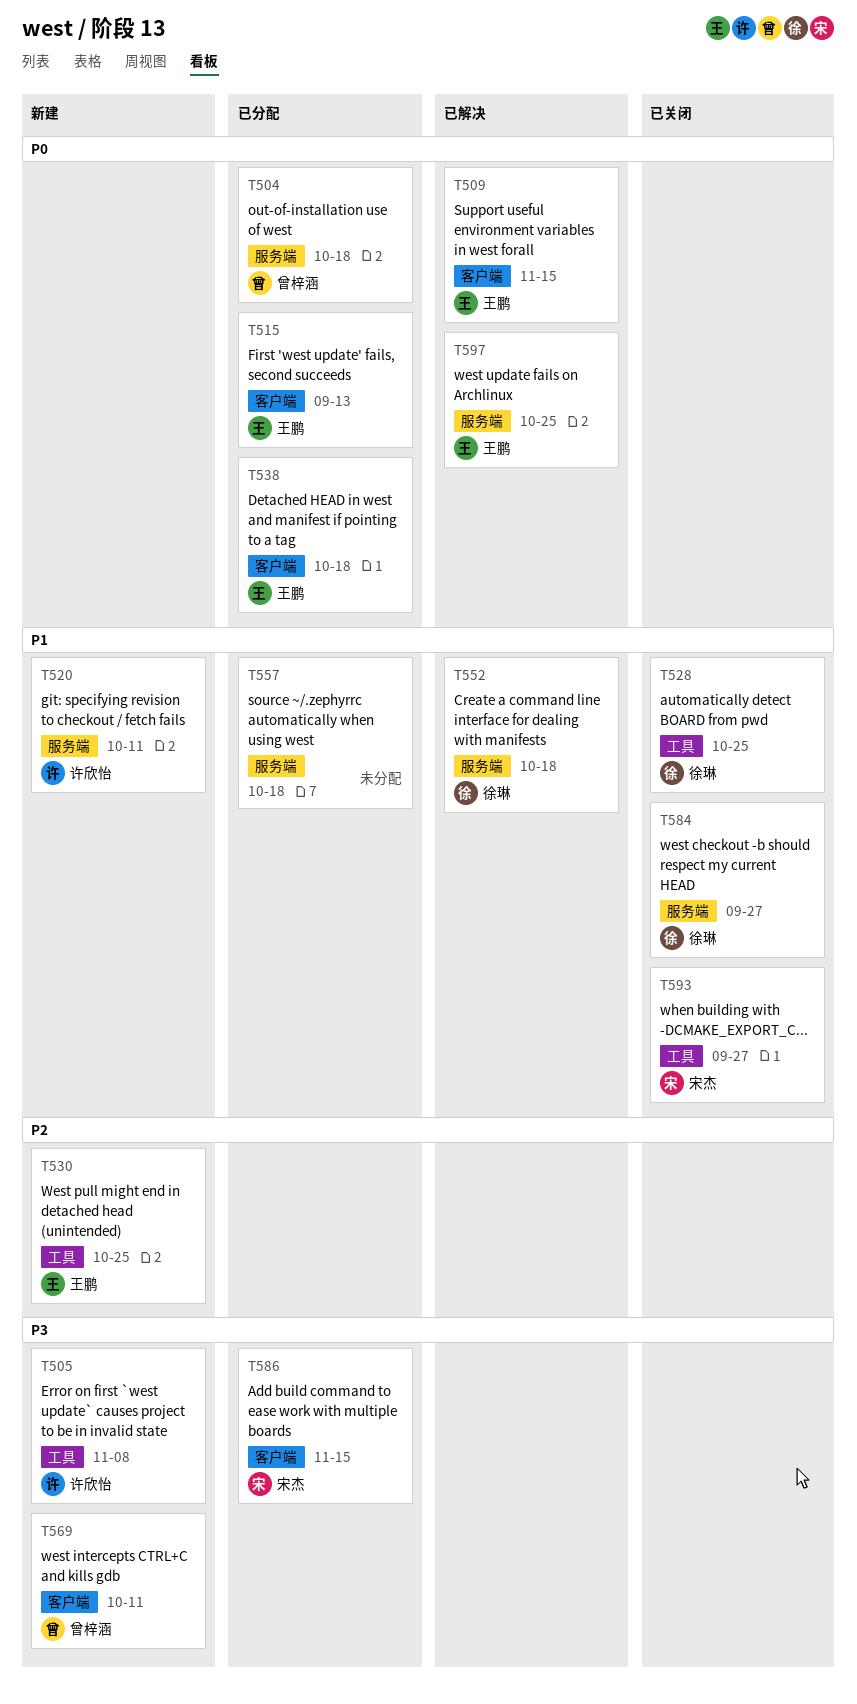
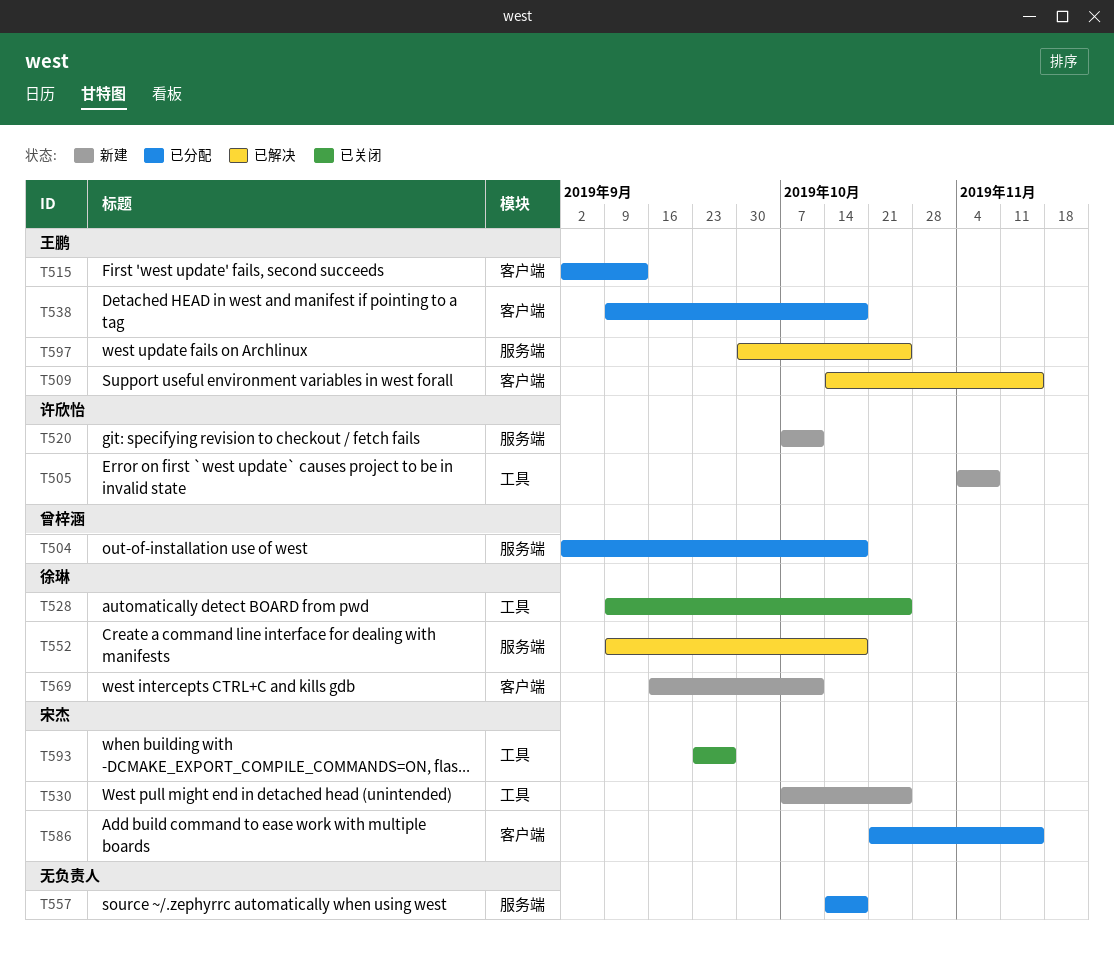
T530, owner: 王鹏 -> 宋杰
T569, owner: 曾梓涵 -> 徐琳
T584: present -> none

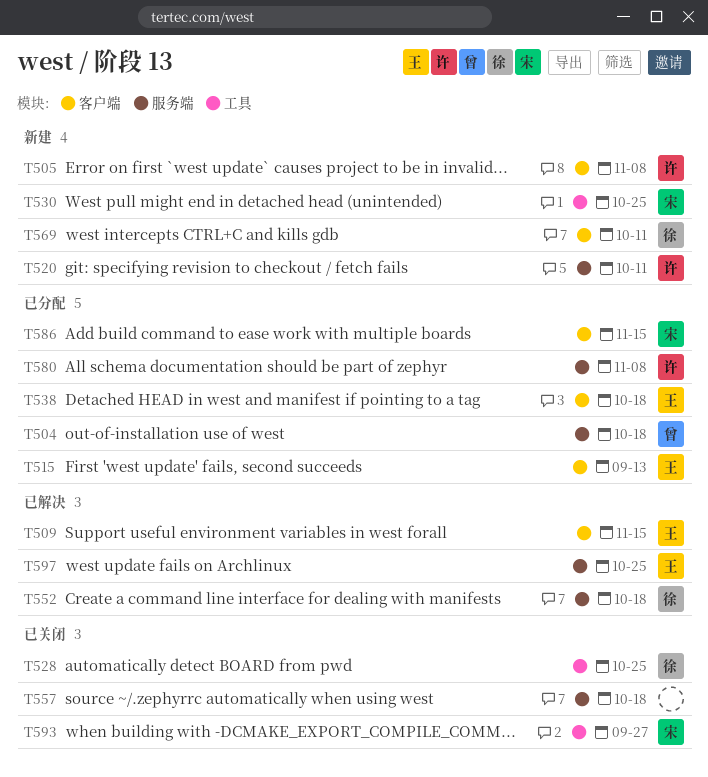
T505, label: 工具 -> 客户端
T557, status: 已分配 -> 已关闭
T580: none -> present

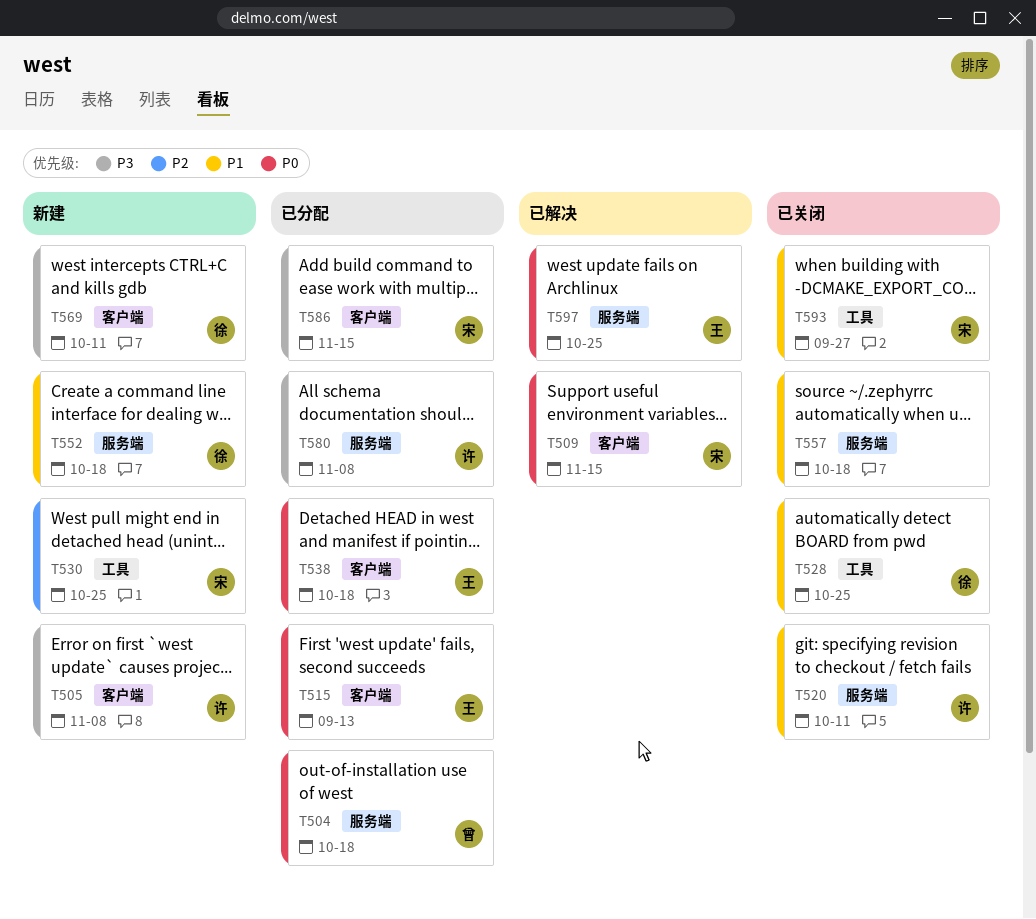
T509, owner: 王 -> 宋
T520, status: 新建 -> 已关闭
T552, status: 已解决 -> 新建

